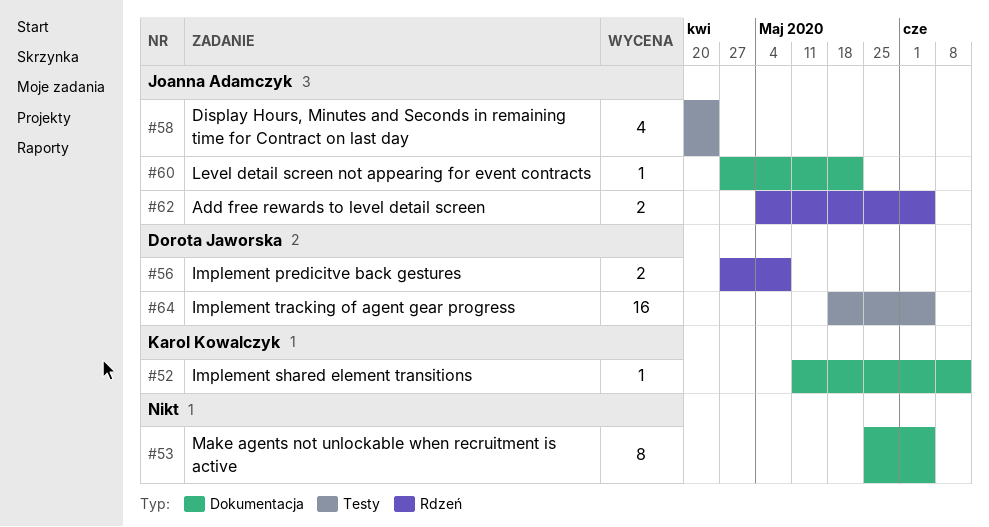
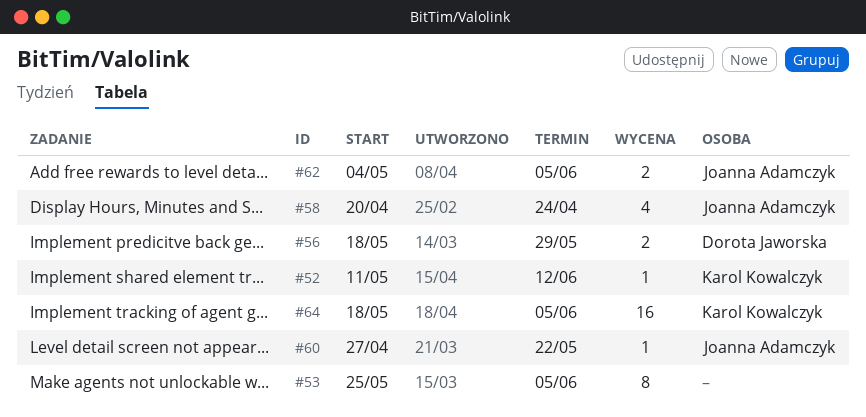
#56, start: Apr 27 -> May 18
#56, due: May 8 -> May 29
#64, owner: Dorota Jaworska -> Karol Kowalczyk

